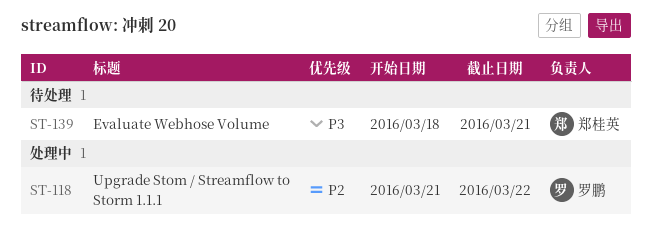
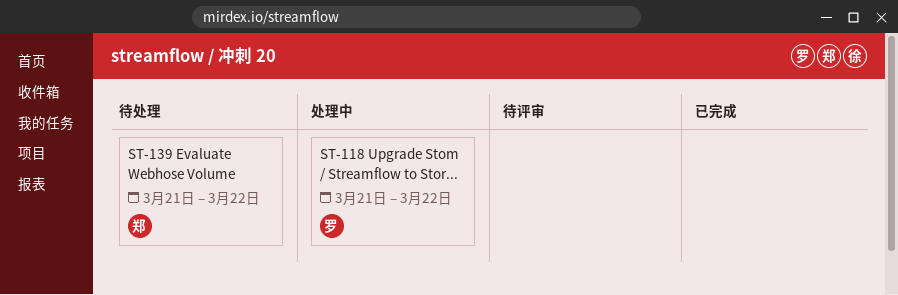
ST-139, start: Mar 18 -> Mar 21
ST-139, due: Mar 21 -> Mar 22

